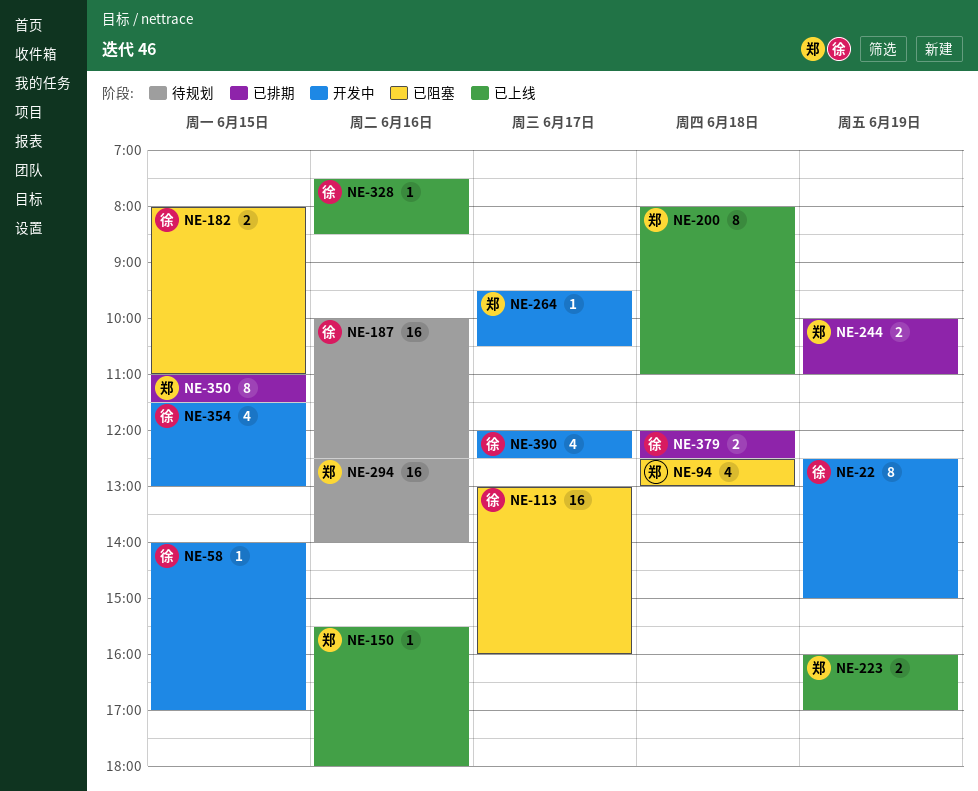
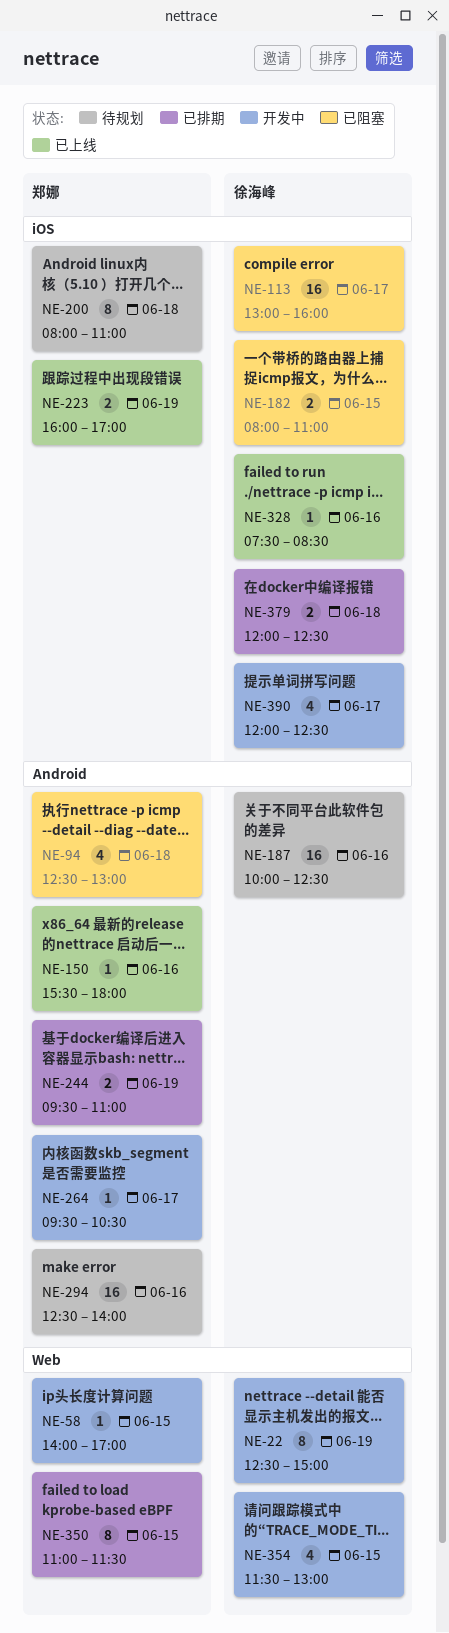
NE-58, owner: 徐海峰 -> 郑娜
NE-200, status: 已上线 -> 待规划
NE-244, begins: 10:00 -> 09:30

